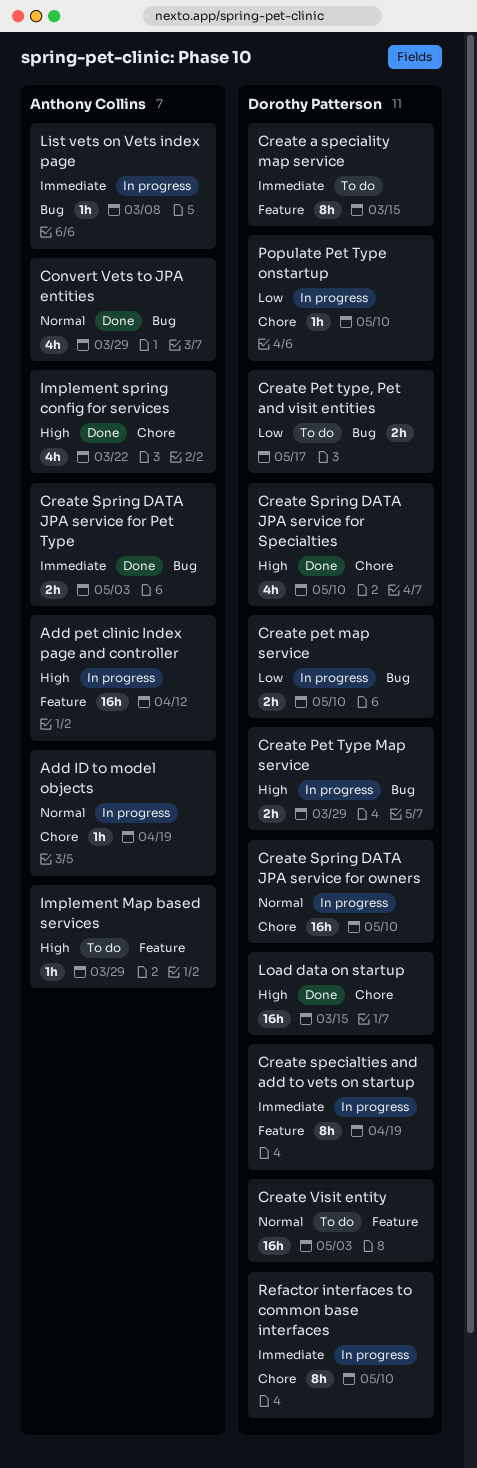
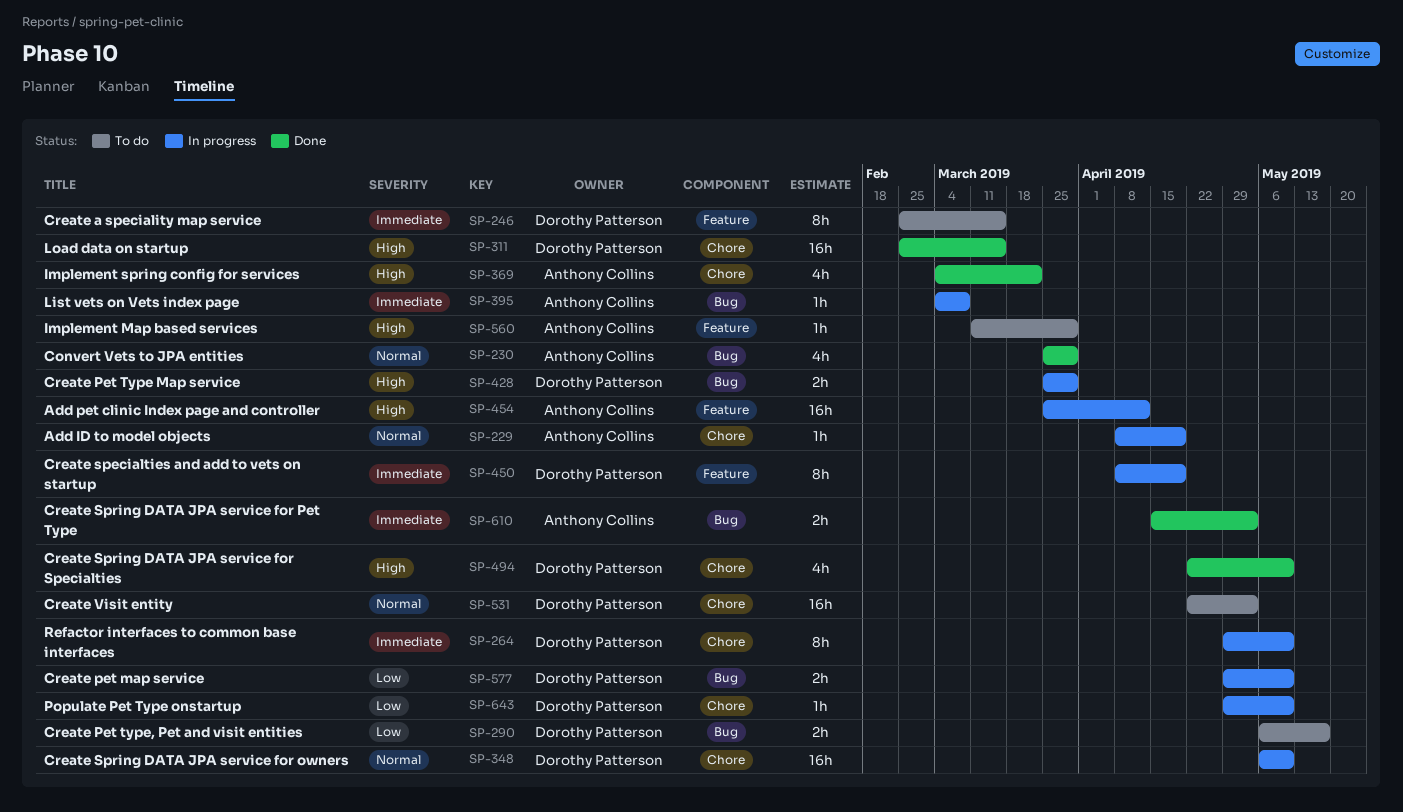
Create Visit entity, label: Feature -> Chore

